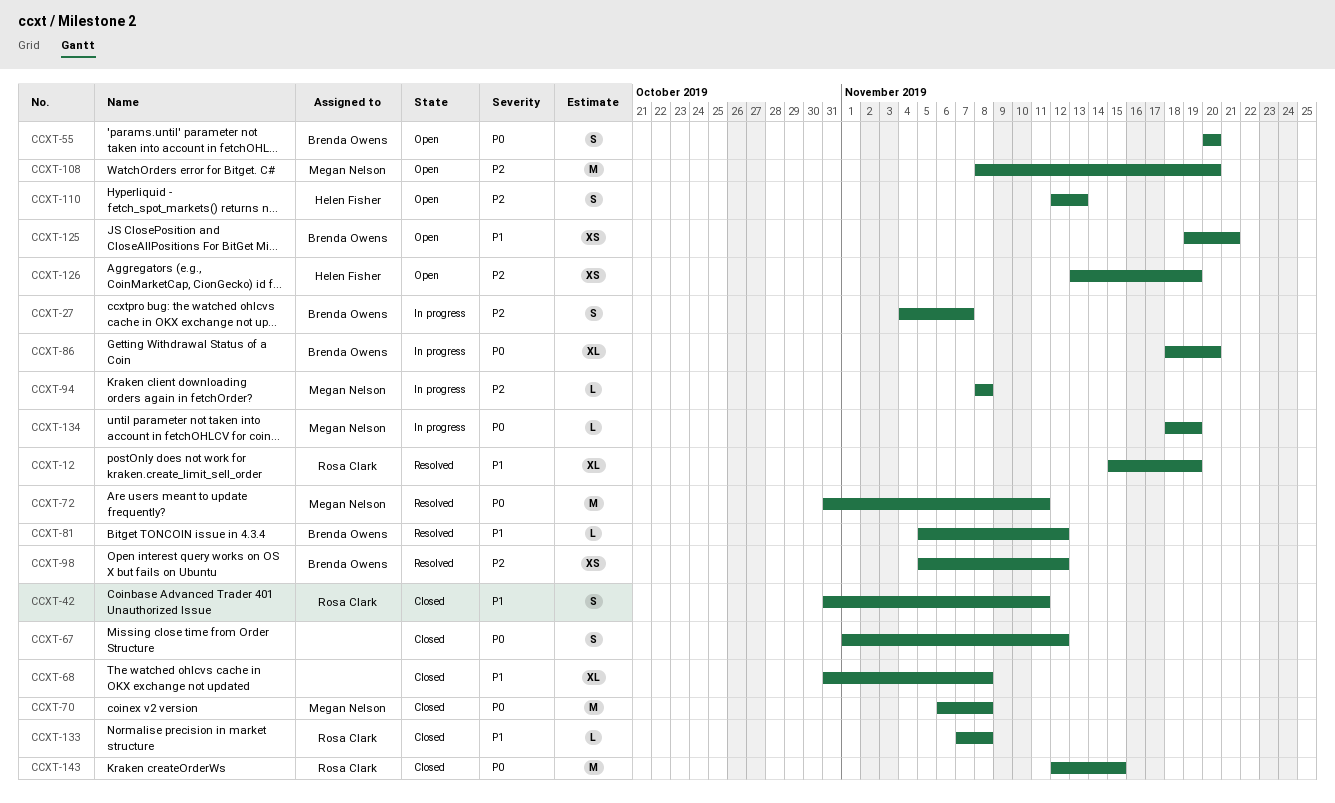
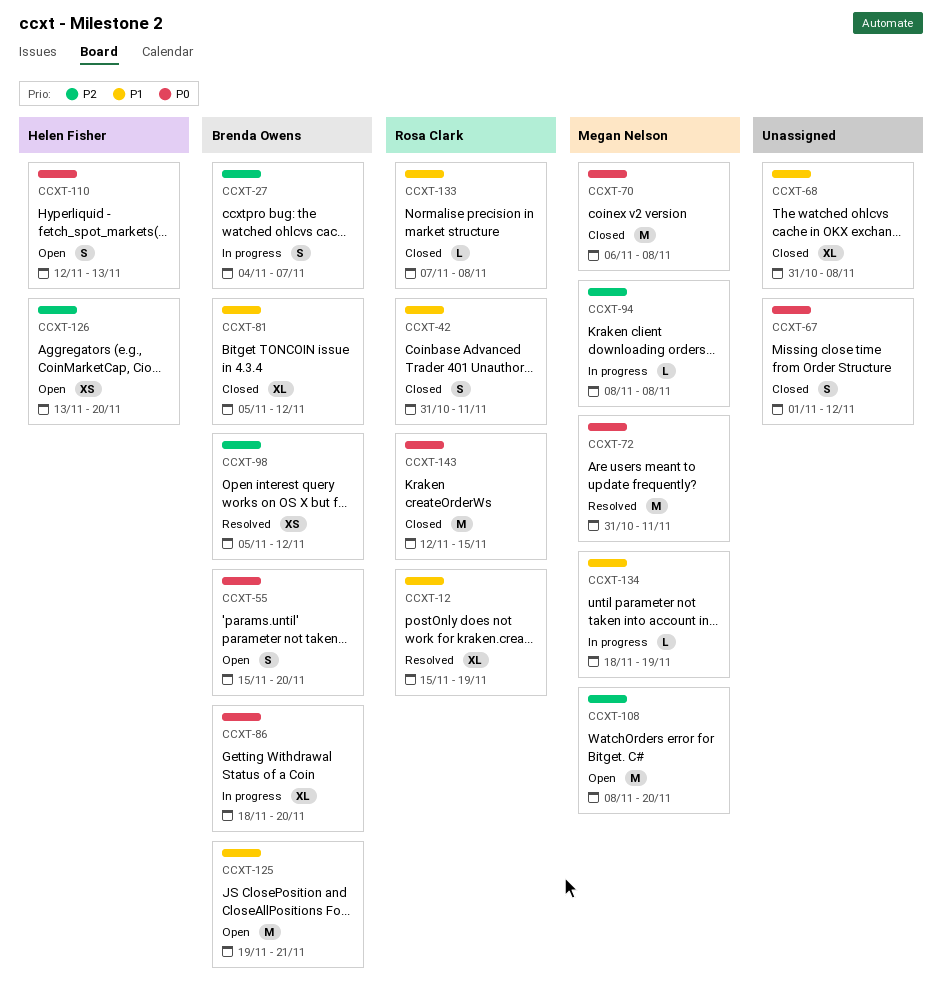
CCXT-55, start: Nov 20 -> Nov 15
CCXT-81, status: Resolved -> Closed
CCXT-81, estimate: L -> XL
CCXT-110, priority: P2 -> P0
CCXT-125, estimate: XS -> M
CCXT-126, due: Nov 19 -> Nov 20
CCXT-134, priority: P0 -> P1

